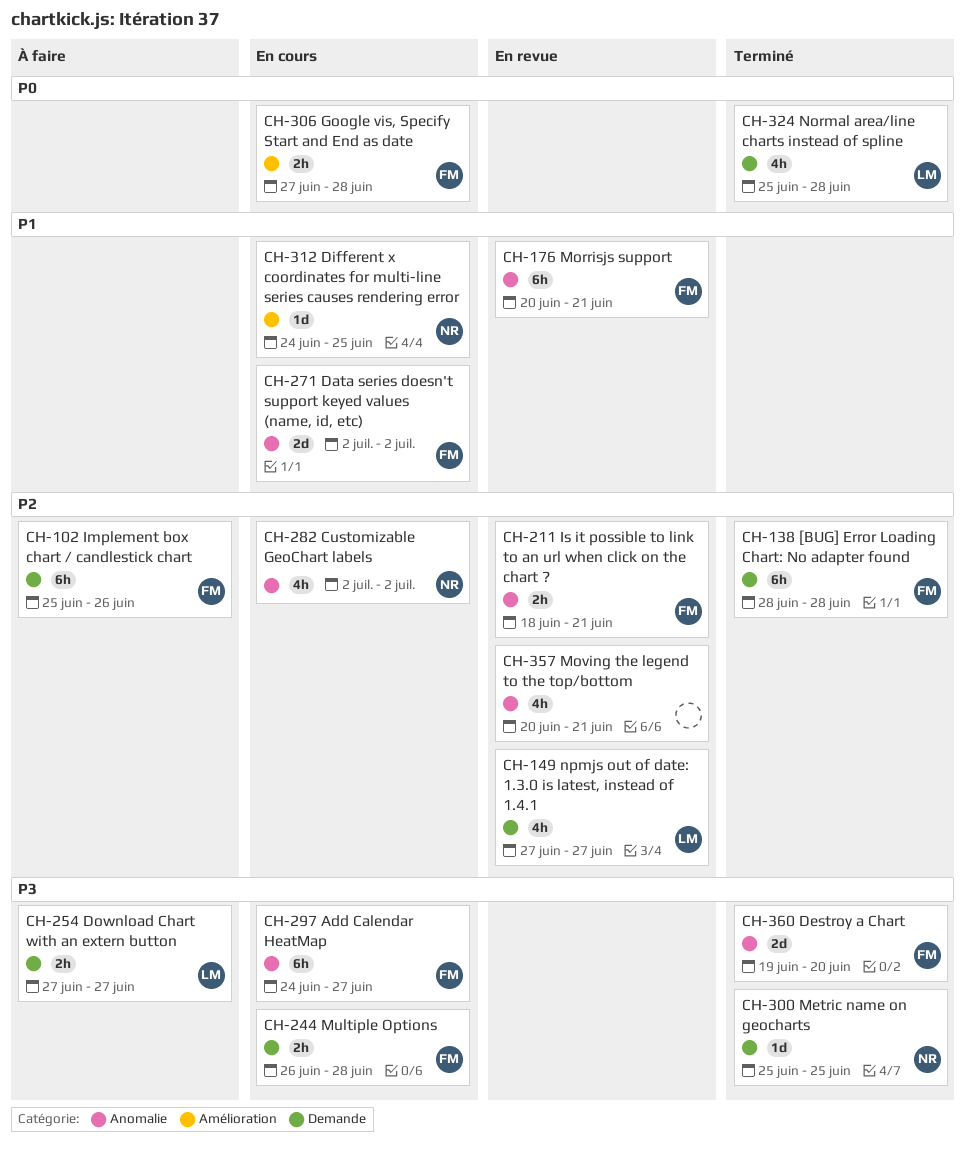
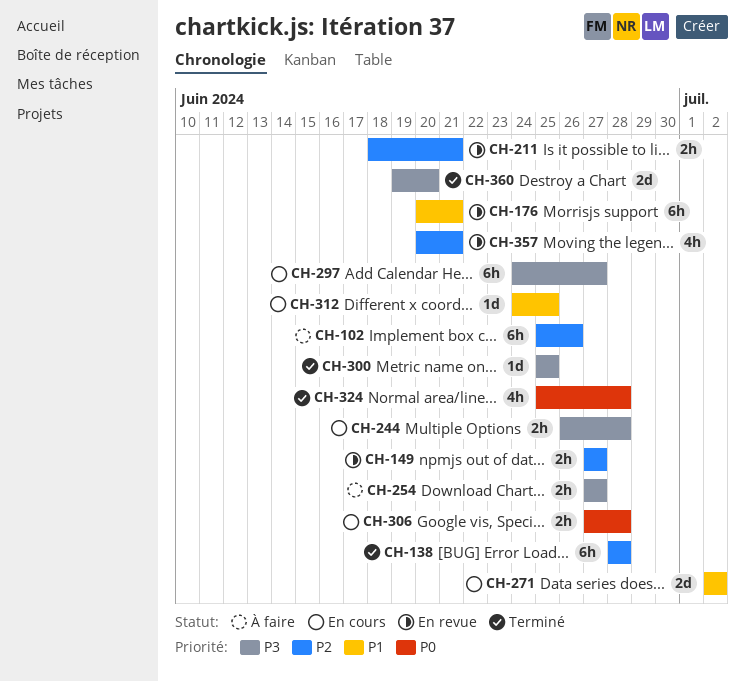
CH-149, estimate: 4h -> 2h
CH-282: present -> none

